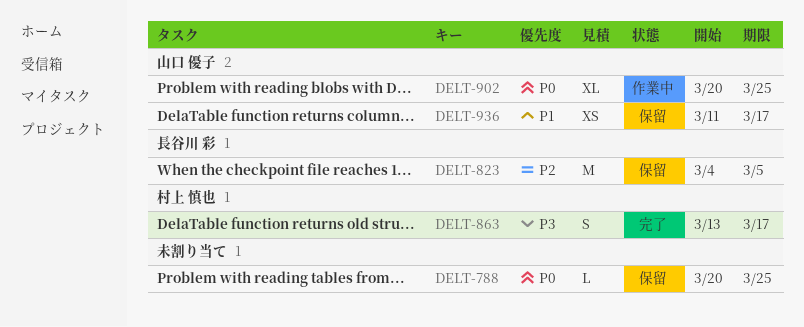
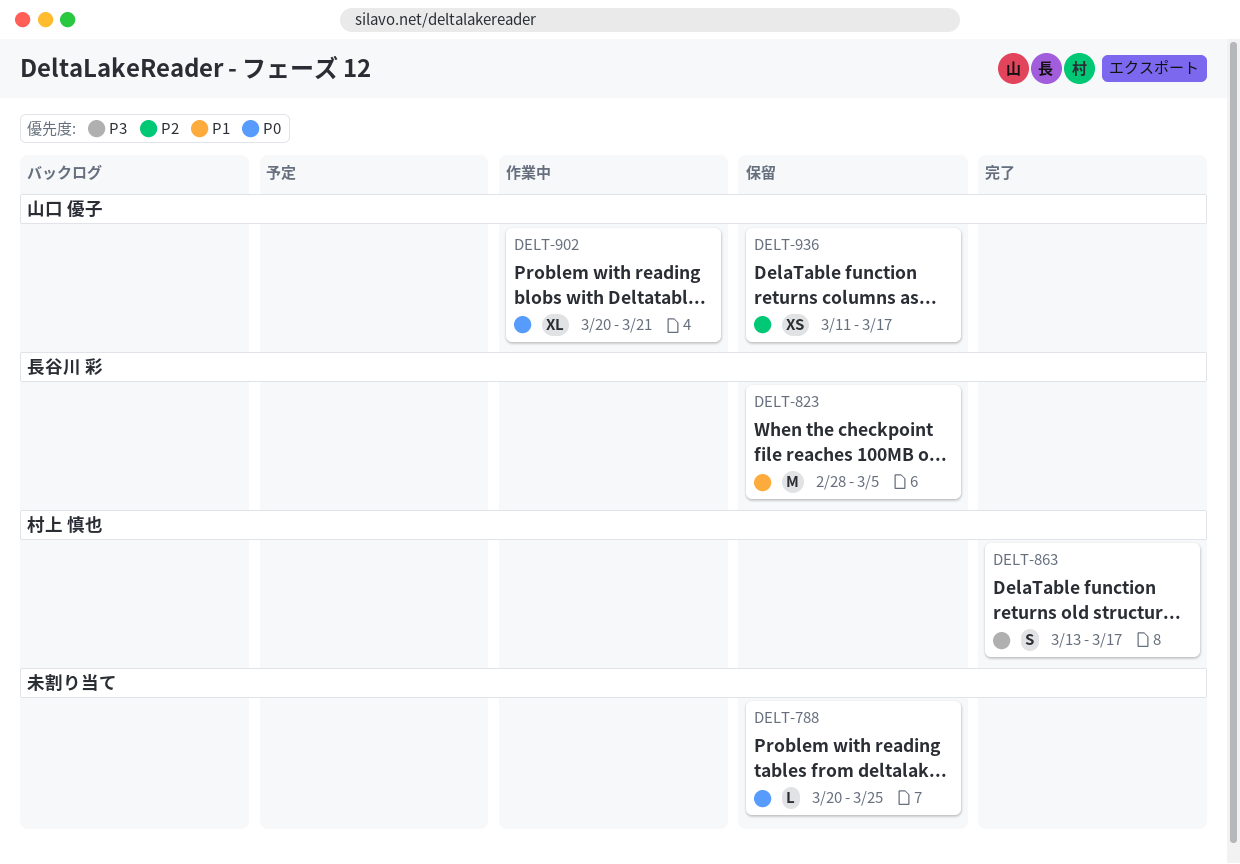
DELT-823, priority: P2 -> P1
DELT-823, start: Mar 4 -> Feb 28
DELT-902, due: Mar 25 -> Mar 21
DELT-936, priority: P1 -> P2

